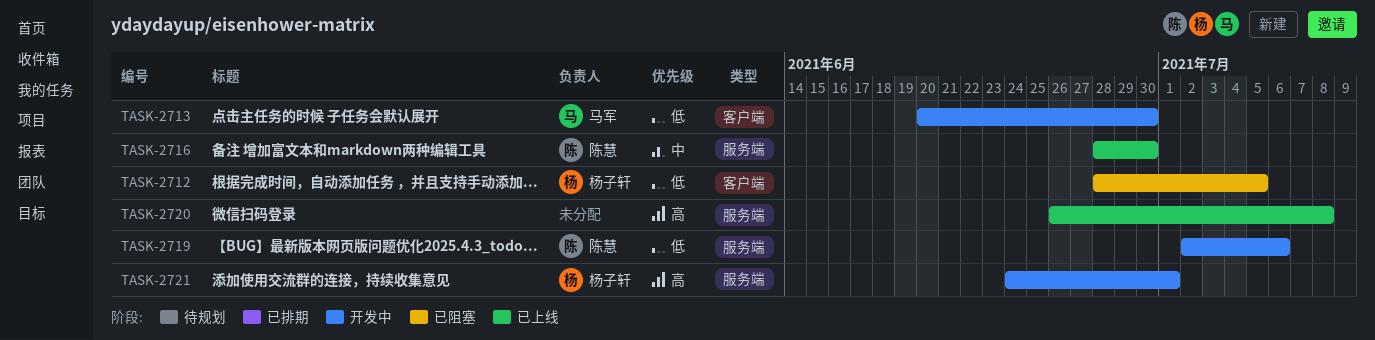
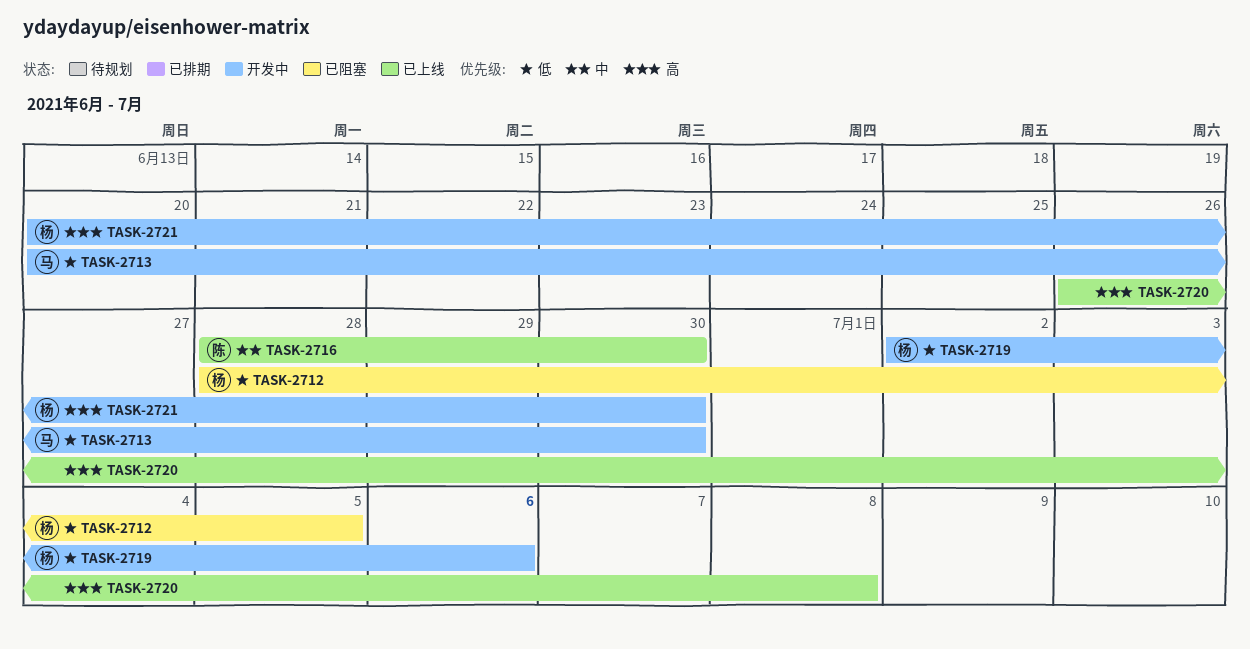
TASK-2719, owner: 陈慧 -> 杨子轩
TASK-2721, start: Jun 24 -> Jun 20
TASK-2721, due: Jul 1 -> Jun 30

